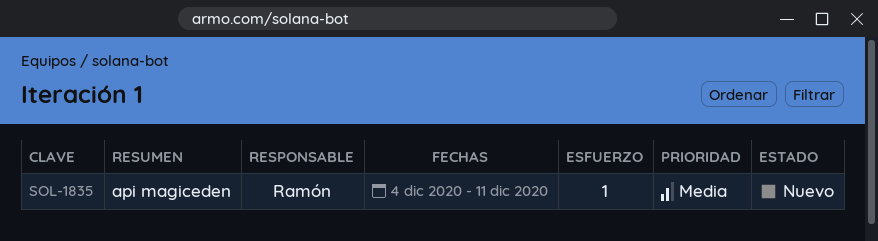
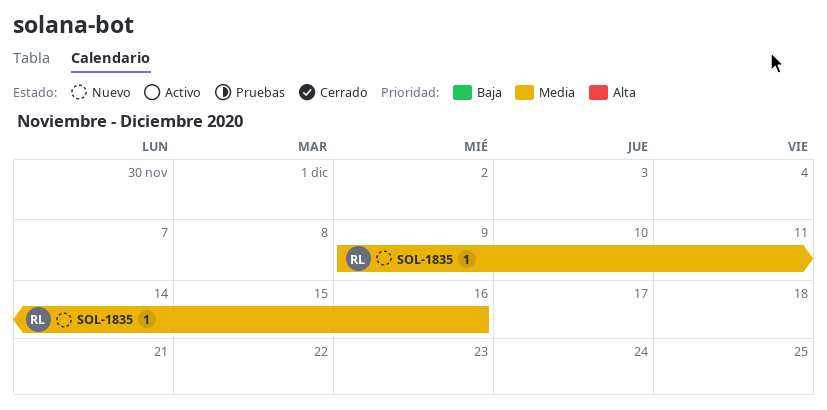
SOL-1835, start: Dec 4 -> Dec 9
SOL-1835, due: Dec 11 -> Dec 16

